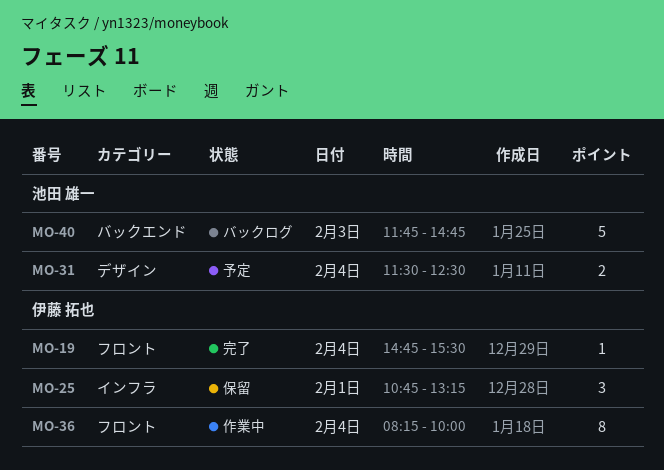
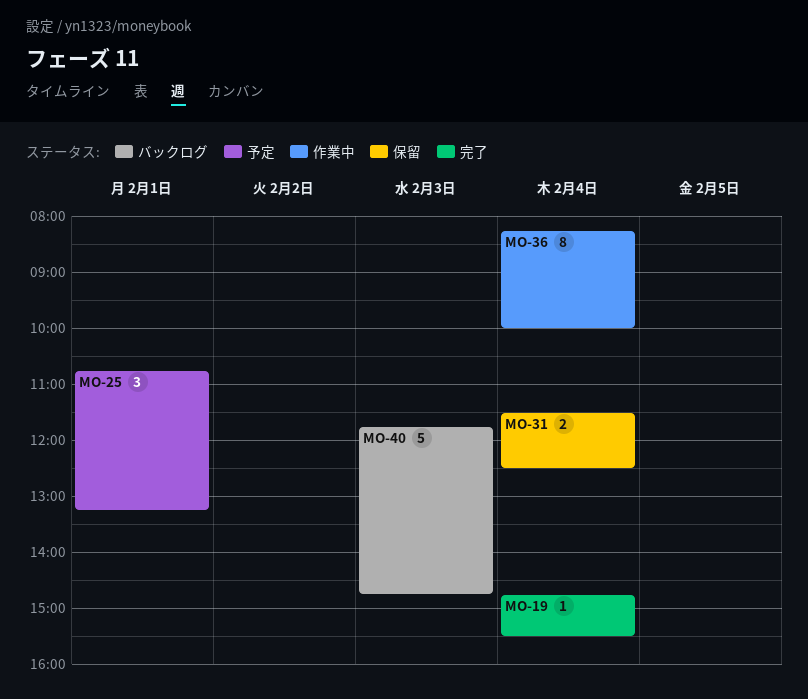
MO-25, status: 保留 -> 予定
MO-31, status: 予定 -> 保留

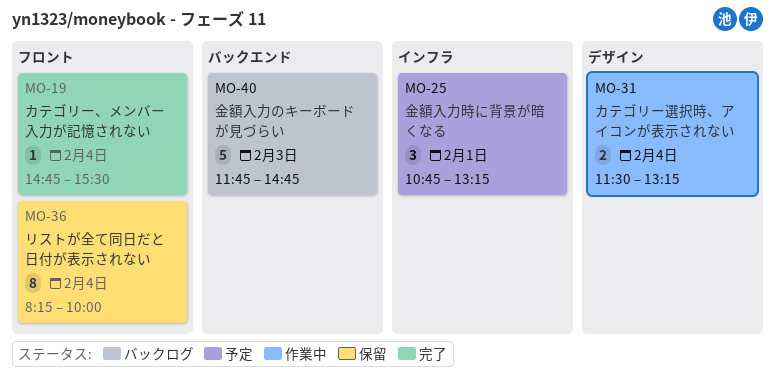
MO-31, status: 保留 -> 作業中
MO-31, ends: 12:30 -> 13:15
MO-36, status: 作業中 -> 保留

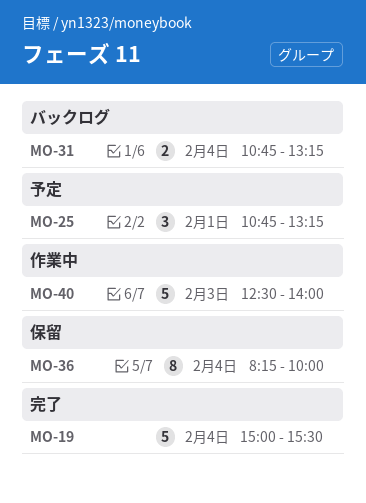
MO-19, estimate: 1 -> 5
MO-19, begins: 14:45 -> 15:00
MO-31, status: 作業中 -> バックログ
MO-31, begins: 11:30 -> 10:45
MO-40, status: バックログ -> 作業中
MO-40, begins: 11:45 -> 12:30
MO-40, ends: 14:45 -> 14:00

